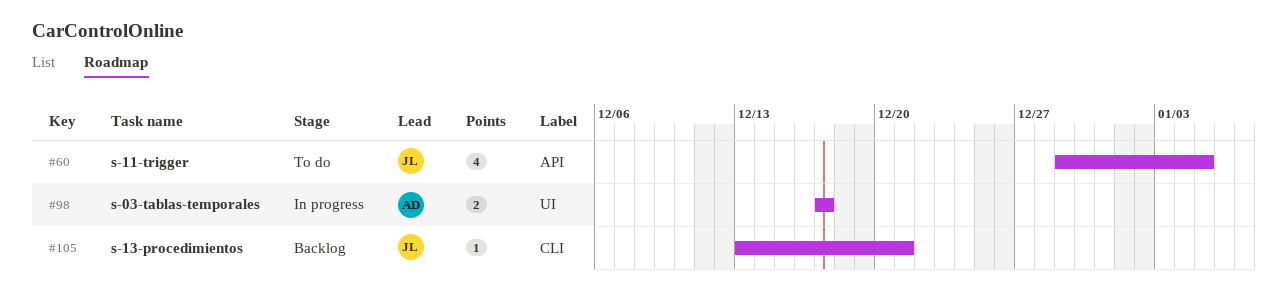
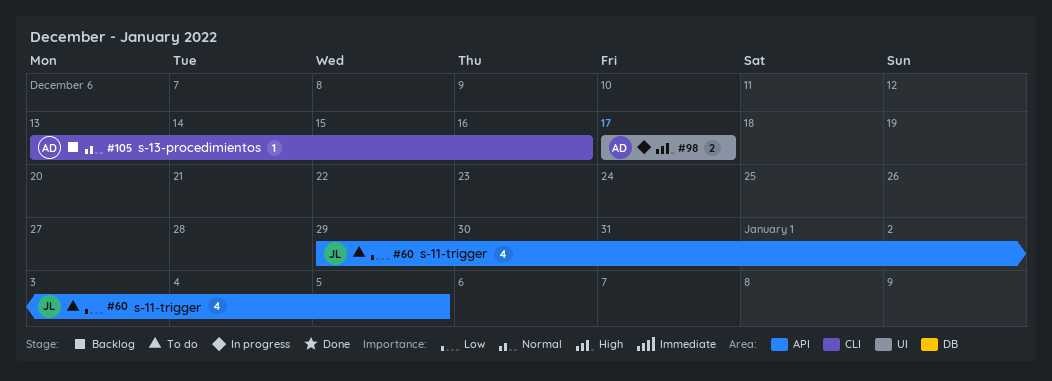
#105, owner: JL -> AD
#105, due: Dec 21 -> Dec 16

